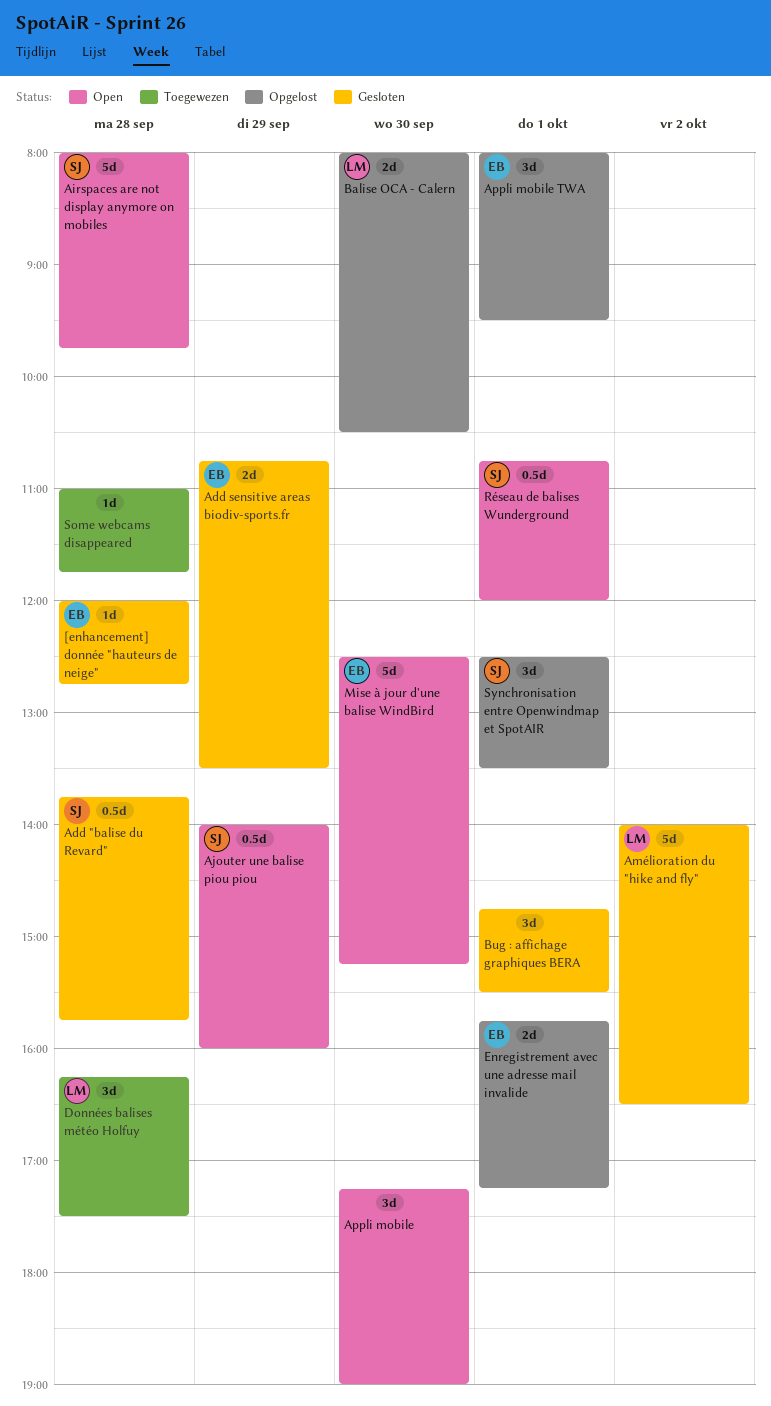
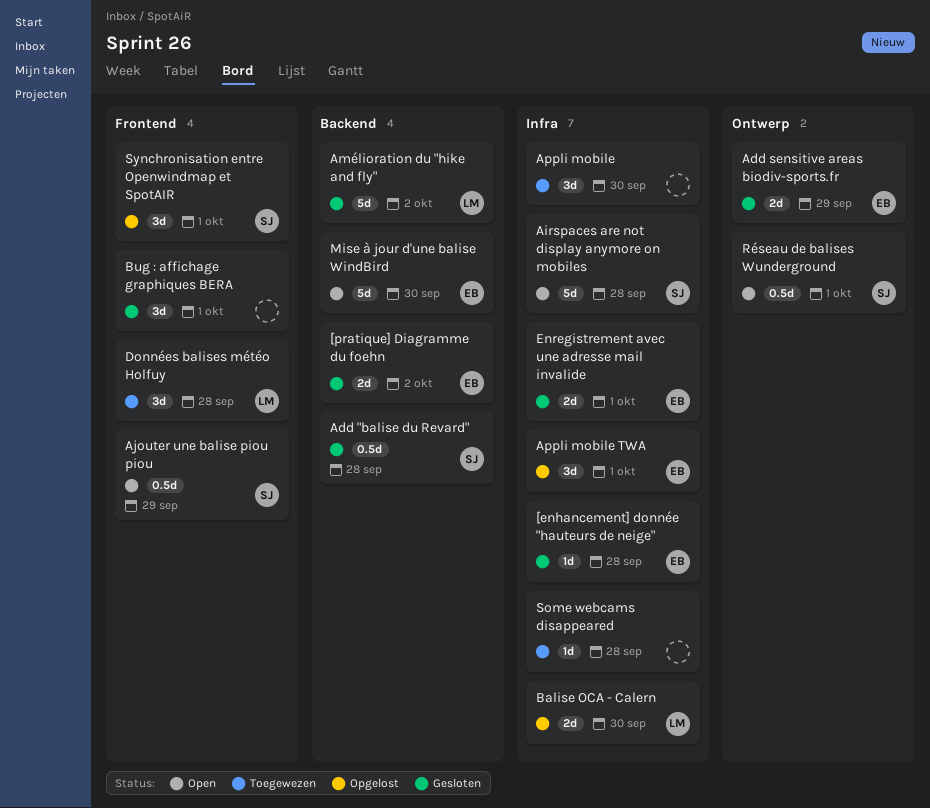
[pratique] Diagramme du foehn: none -> present
Appli mobile, status: Open -> Toegewezen
Enregistrement avec une adresse mail invalide, status: Opgelost -> Gesloten

